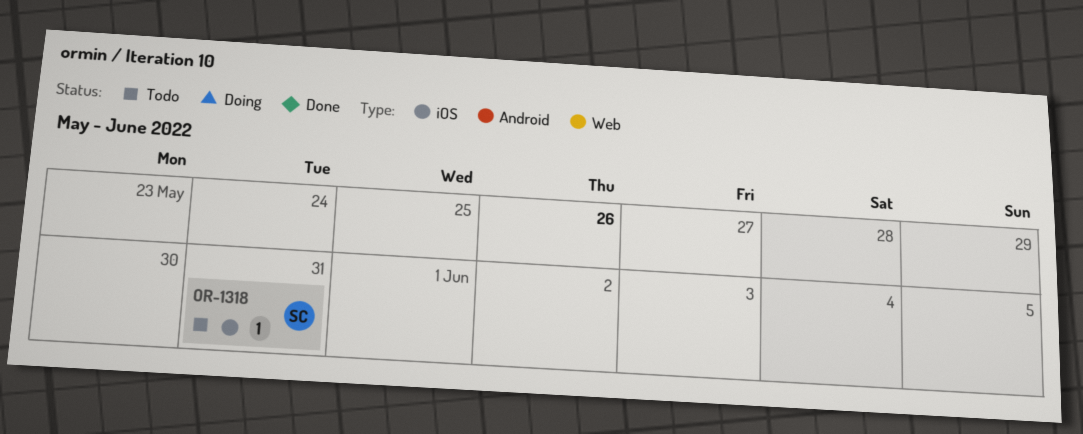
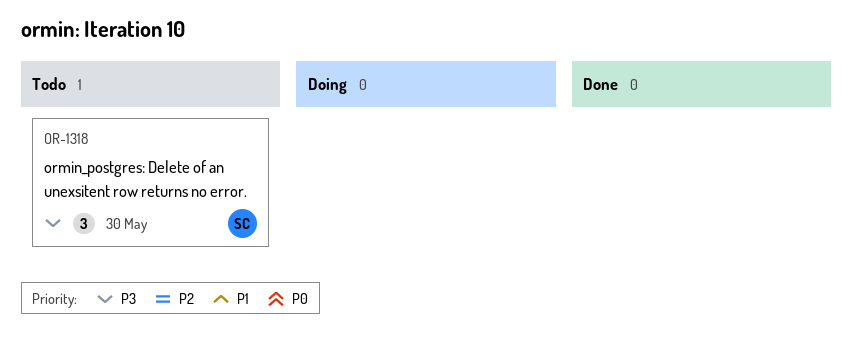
OR-1318, estimate: 1 -> 3
OR-1318, due: May 31 -> May 30

